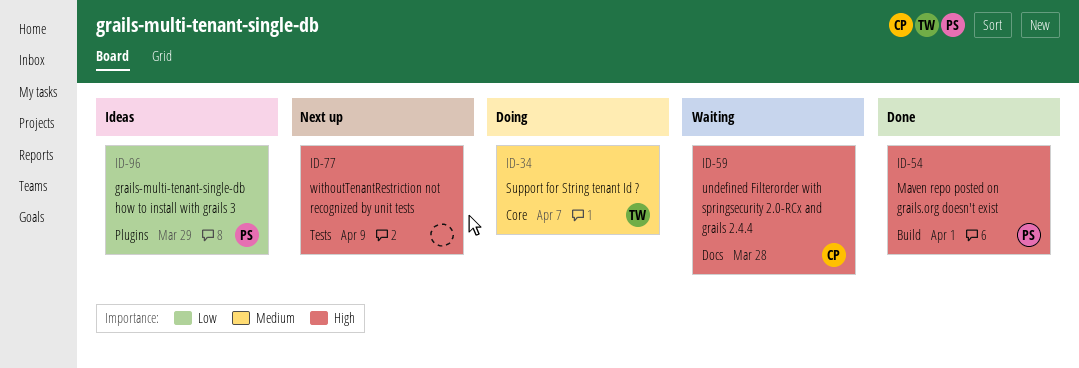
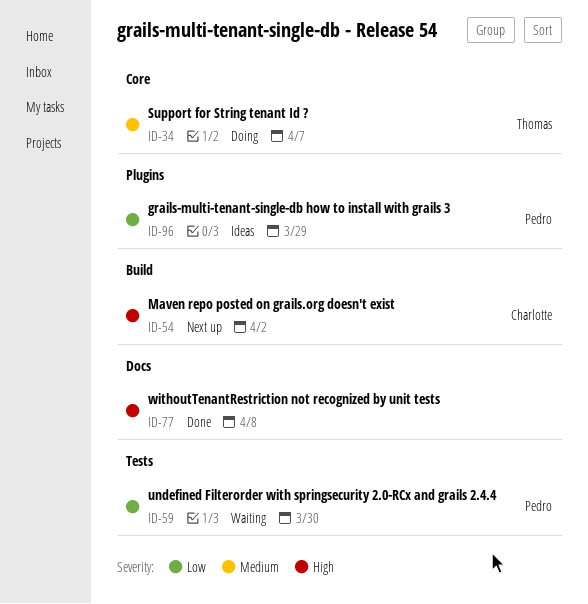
ID-54, status: Done -> Next up
ID-54, owner: Pedro -> Charlotte
ID-54, due: Apr 1 -> Apr 2
ID-59, owner: Charlotte -> Pedro
ID-59, priority: High -> Low
ID-59, label: Docs -> Tests
ID-59, due: Mar 28 -> Mar 30
ID-77, status: Next up -> Done
ID-77, label: Tests -> Docs
ID-77, due: Apr 9 -> Apr 8

